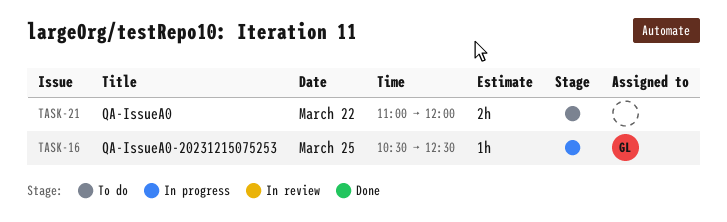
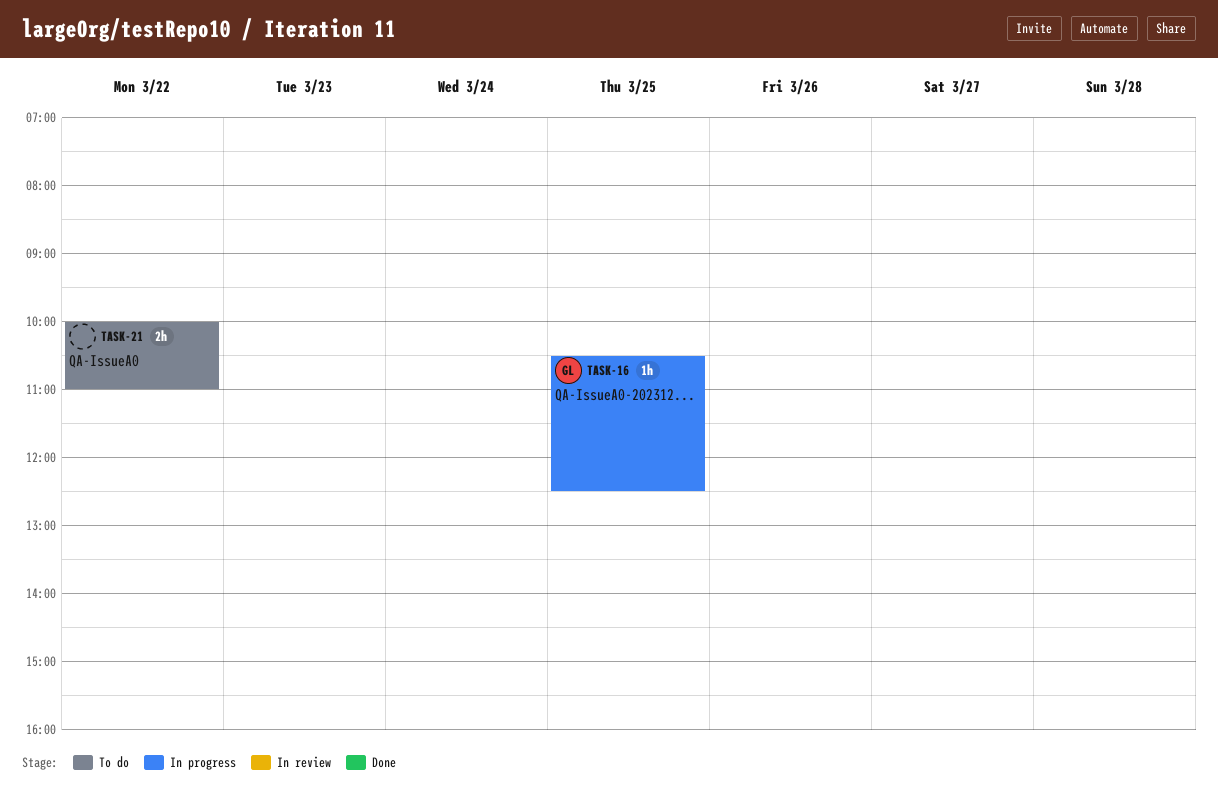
TASK-21, begins: 11:00 -> 10:00
TASK-21, ends: 12:00 -> 11:00

